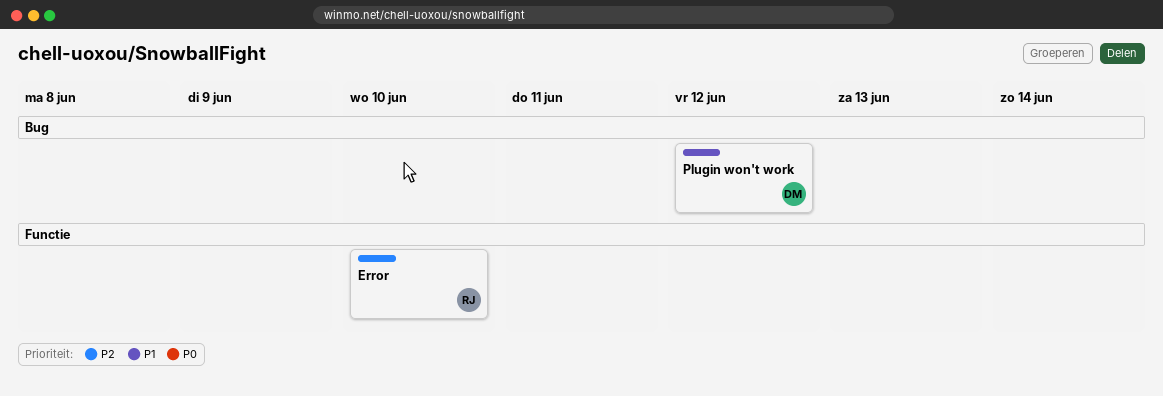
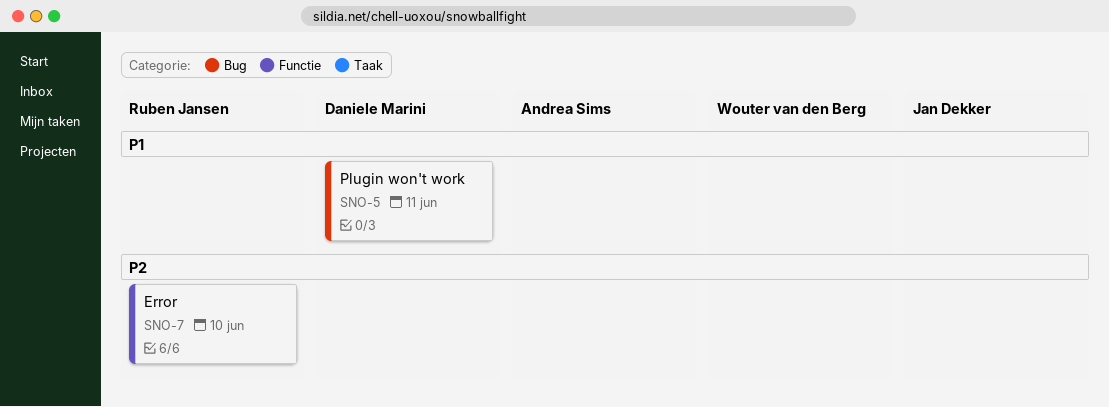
Plugin won't work, due: Jun 12 -> Jun 11

